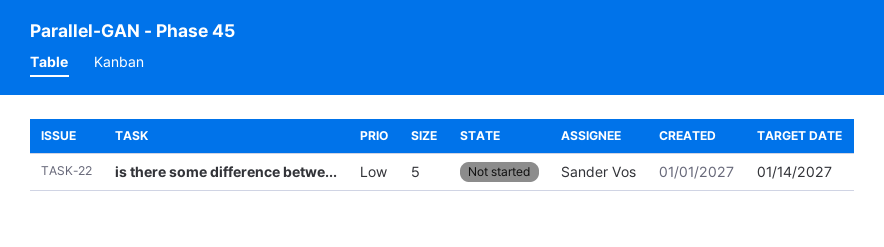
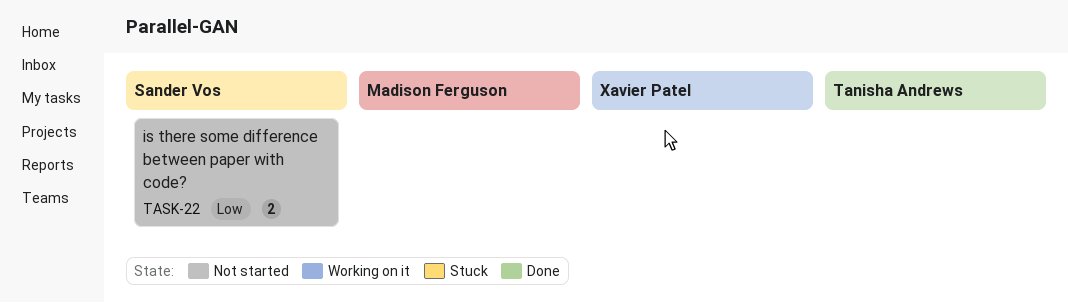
TASK-22, estimate: 5 -> 2

